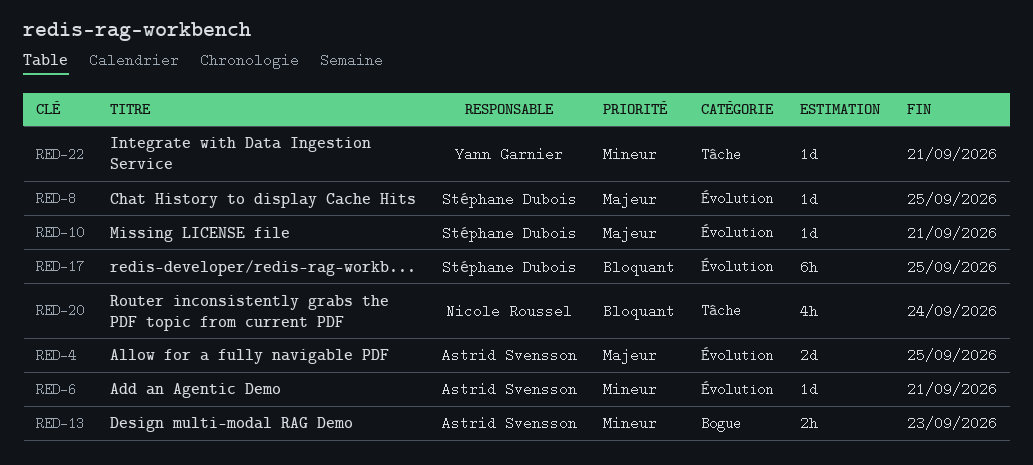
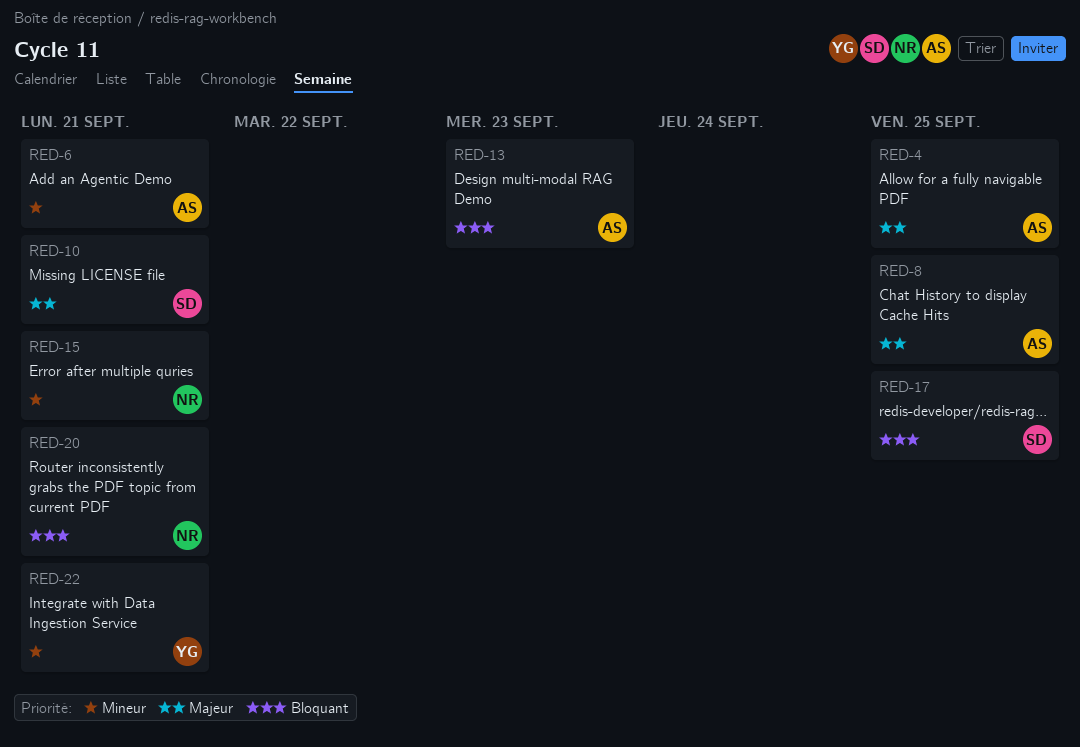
RED-8, owner: Stéphane Dubois -> Astrid Svensson
RED-13, priority: Mineur -> Bloquant
RED-15: none -> present
RED-20, due: Sep 24 -> Sep 21

